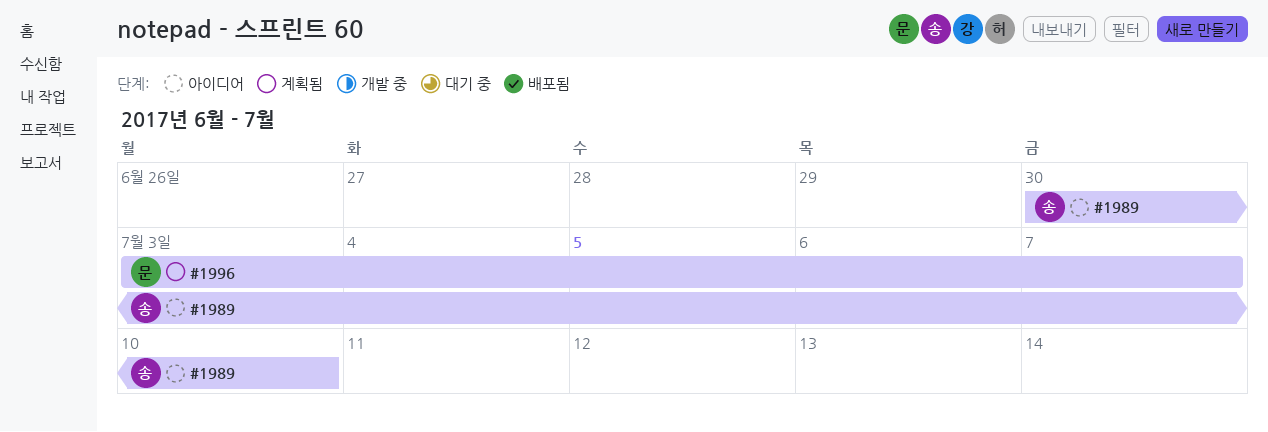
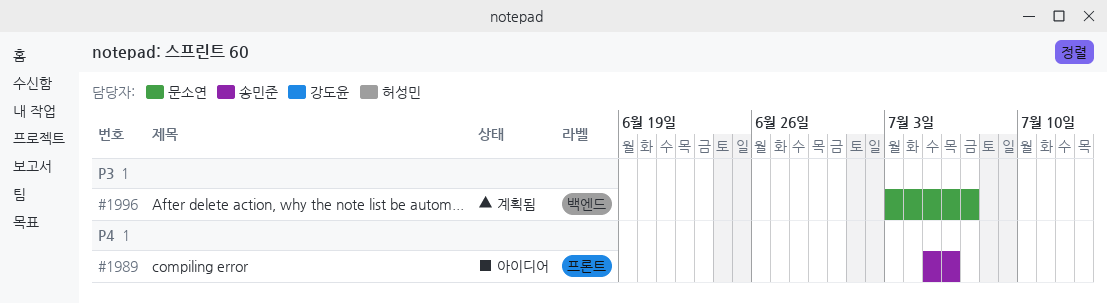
#1989, start: Jun 30 -> Jul 5
#1989, due: Jul 10 -> Jul 6

